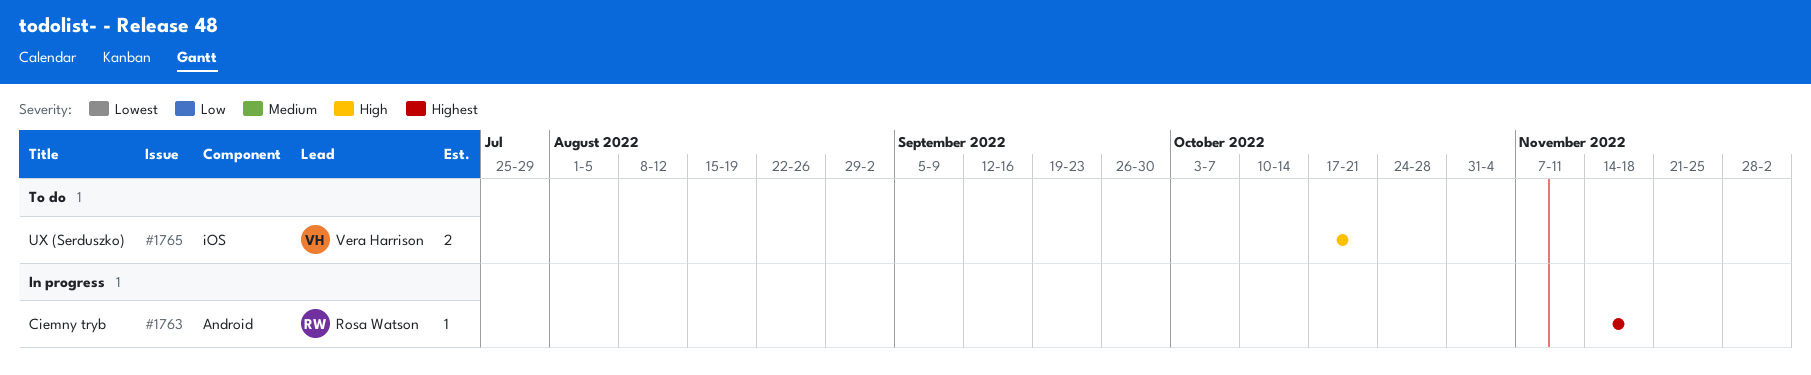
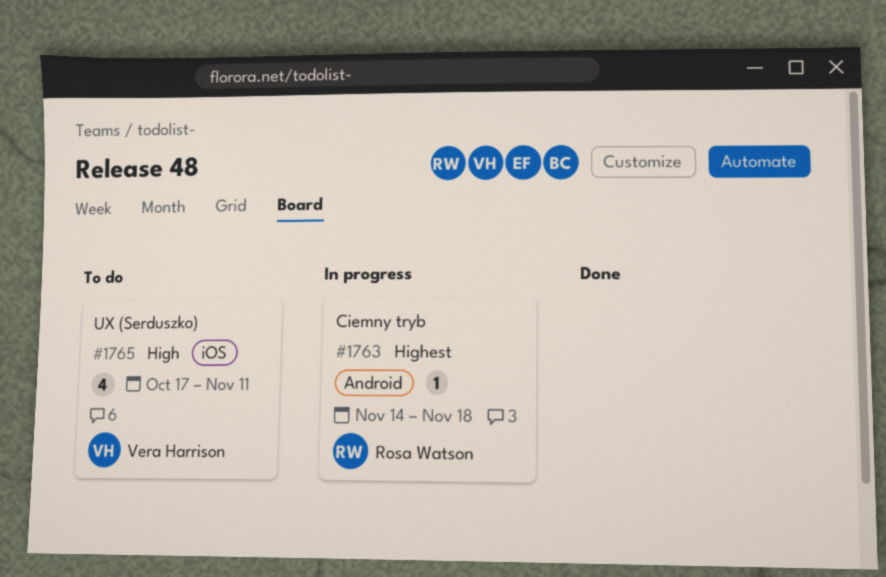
#1765, estimate: 2 -> 4
#1765, due: Oct 21 -> Nov 11

